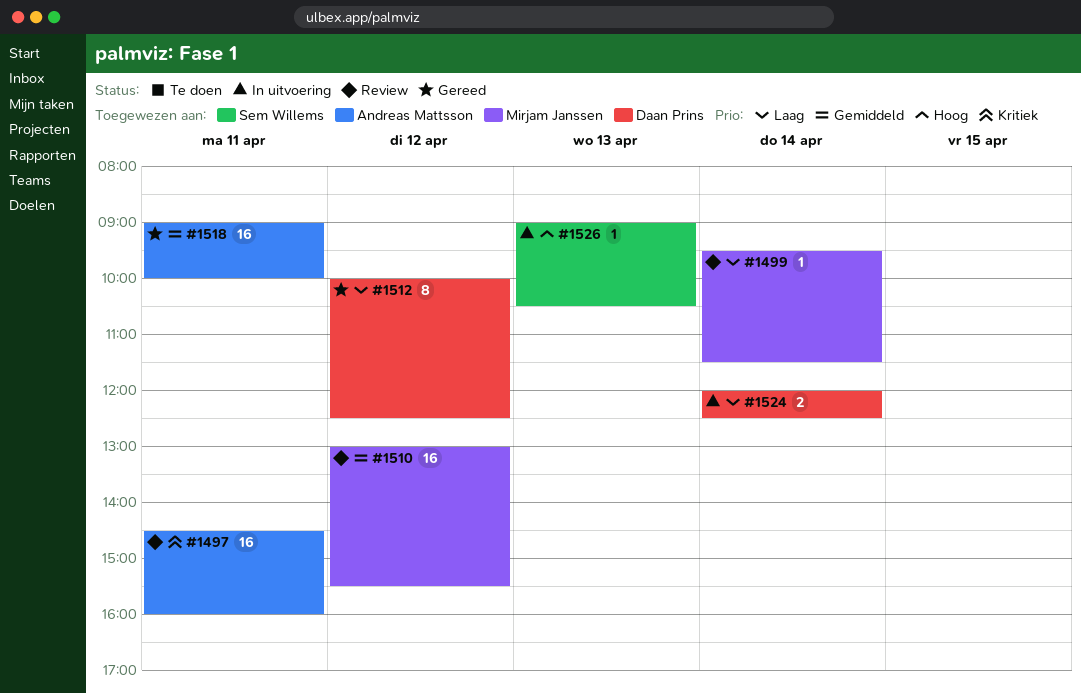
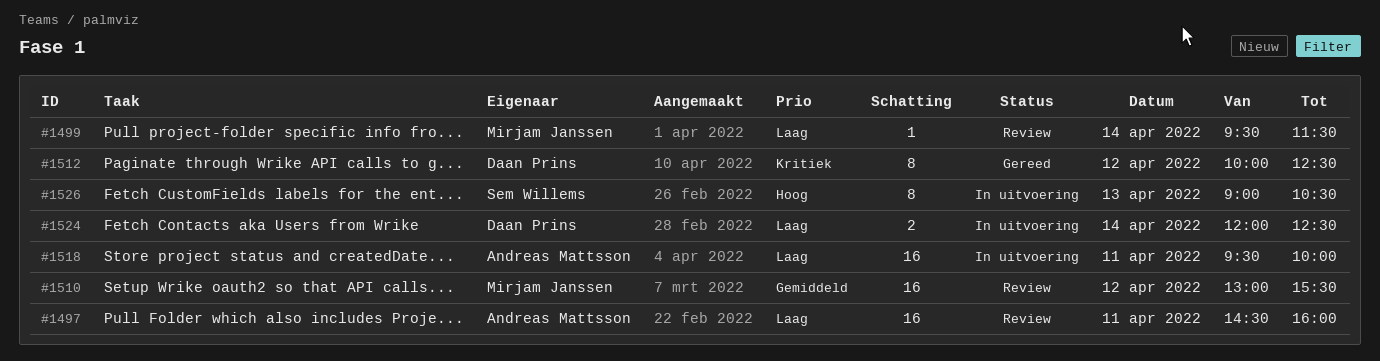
#1497, priority: Kritiek -> Laag
#1512, priority: Laag -> Kritiek
#1518, status: Gereed -> In uitvoering
#1518, priority: Gemiddeld -> Laag
#1518, begins: 09:00 -> 09:30
#1526, estimate: 1 -> 8

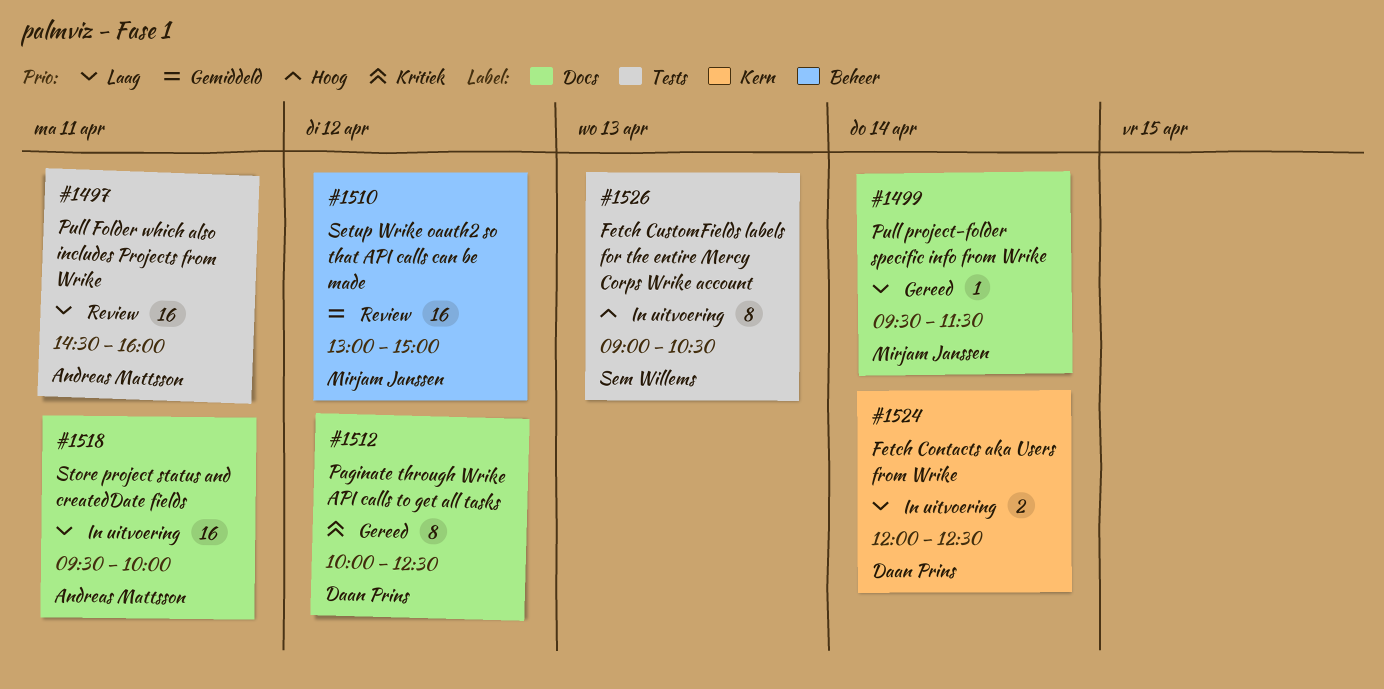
#1499, status: Review -> Gereed
#1510, ends: 15:30 -> 15:00

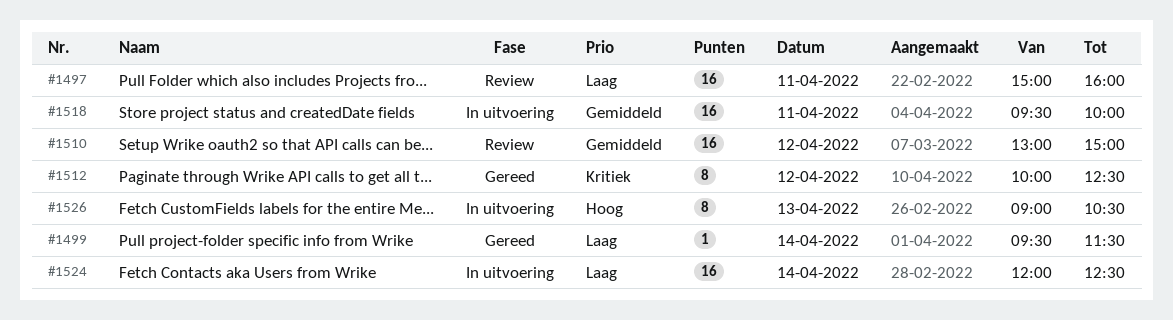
#1497, begins: 14:30 -> 15:00
#1518, priority: Laag -> Gemiddeld
#1524, estimate: 2 -> 16

